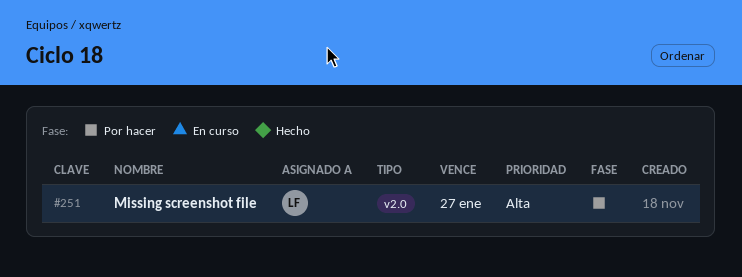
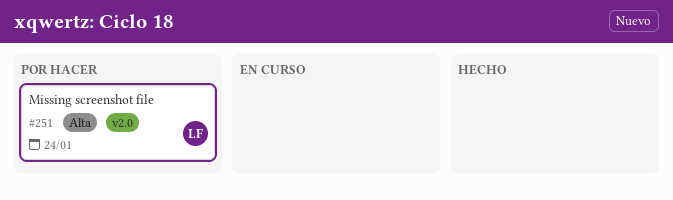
#251, due: Jan 27 -> Jan 24

